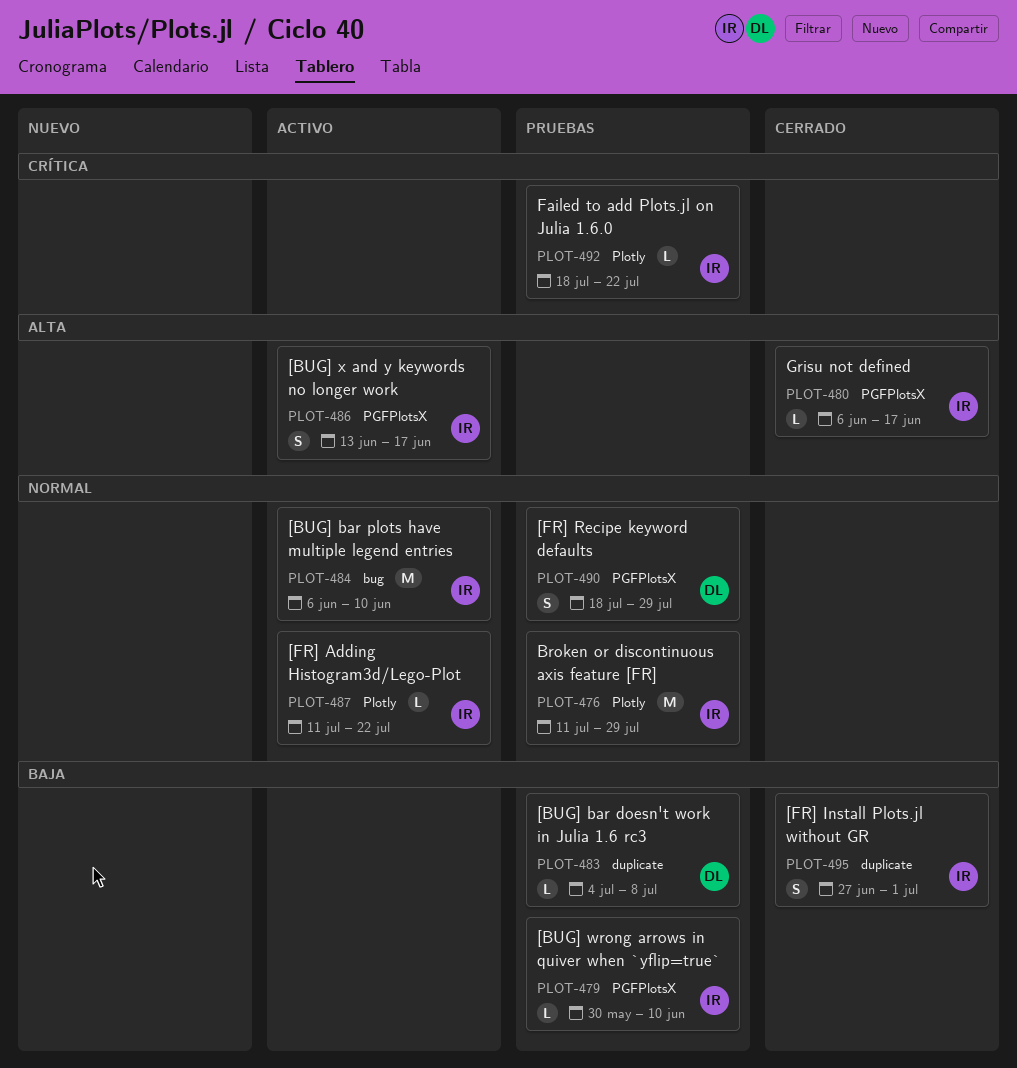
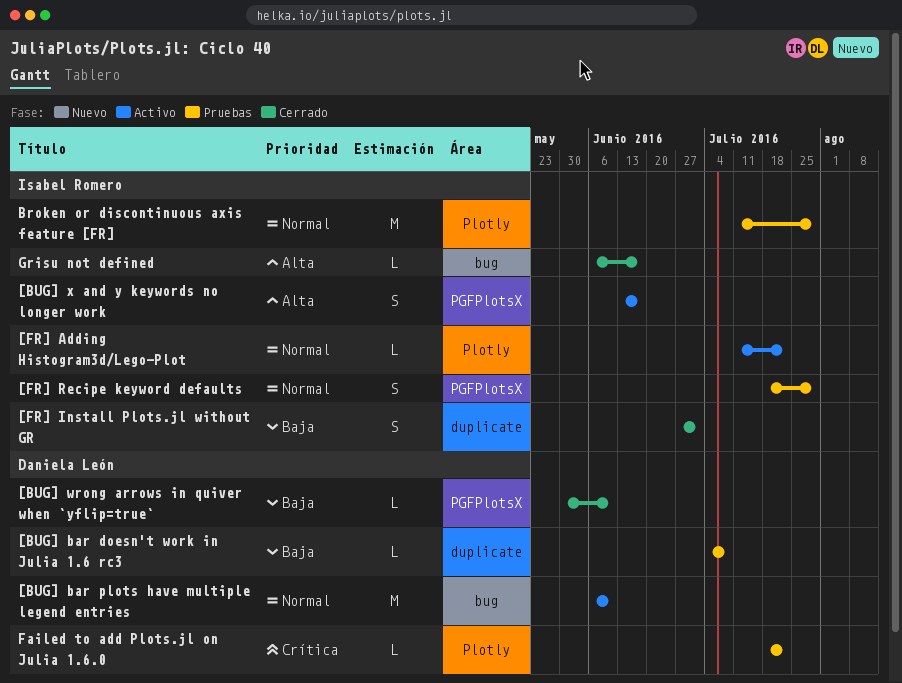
[BUG] bar plots have multiple legend entries, owner: Isabel Romero -> Daniela León
[BUG] wrong arrows in quiver when `yflip=true`, status: Pruebas -> Cerrado
[BUG] wrong arrows in quiver when `yflip=true`, owner: Isabel Romero -> Daniela León
[FR] Recipe keyword defaults, owner: Daniela León -> Isabel Romero
Failed to add Plots.jl on Julia 1.6.0, owner: Isabel Romero -> Daniela León
Grisu not defined, label: PGFPlotsX -> bug

